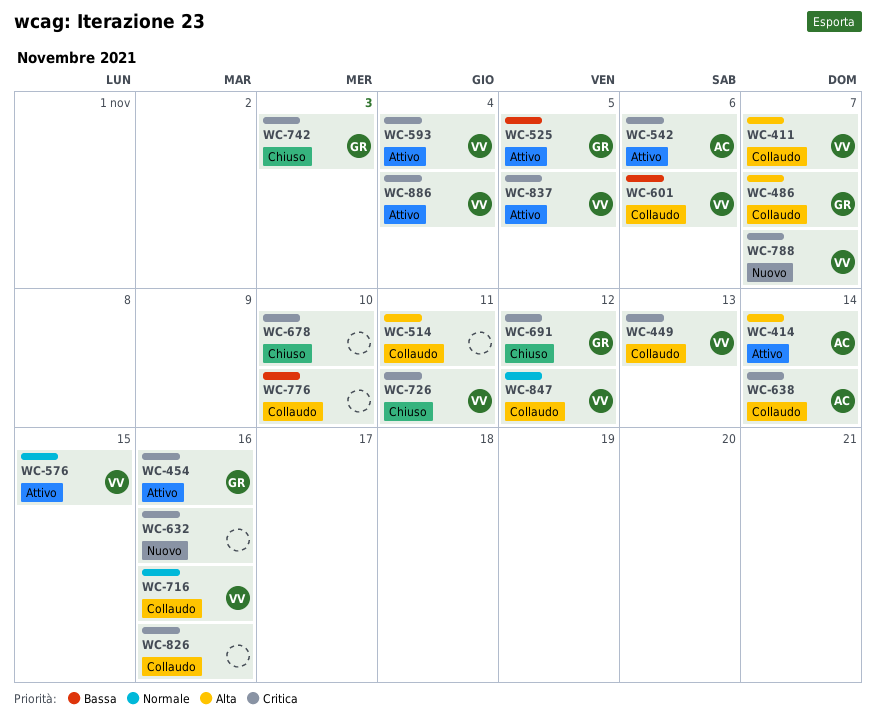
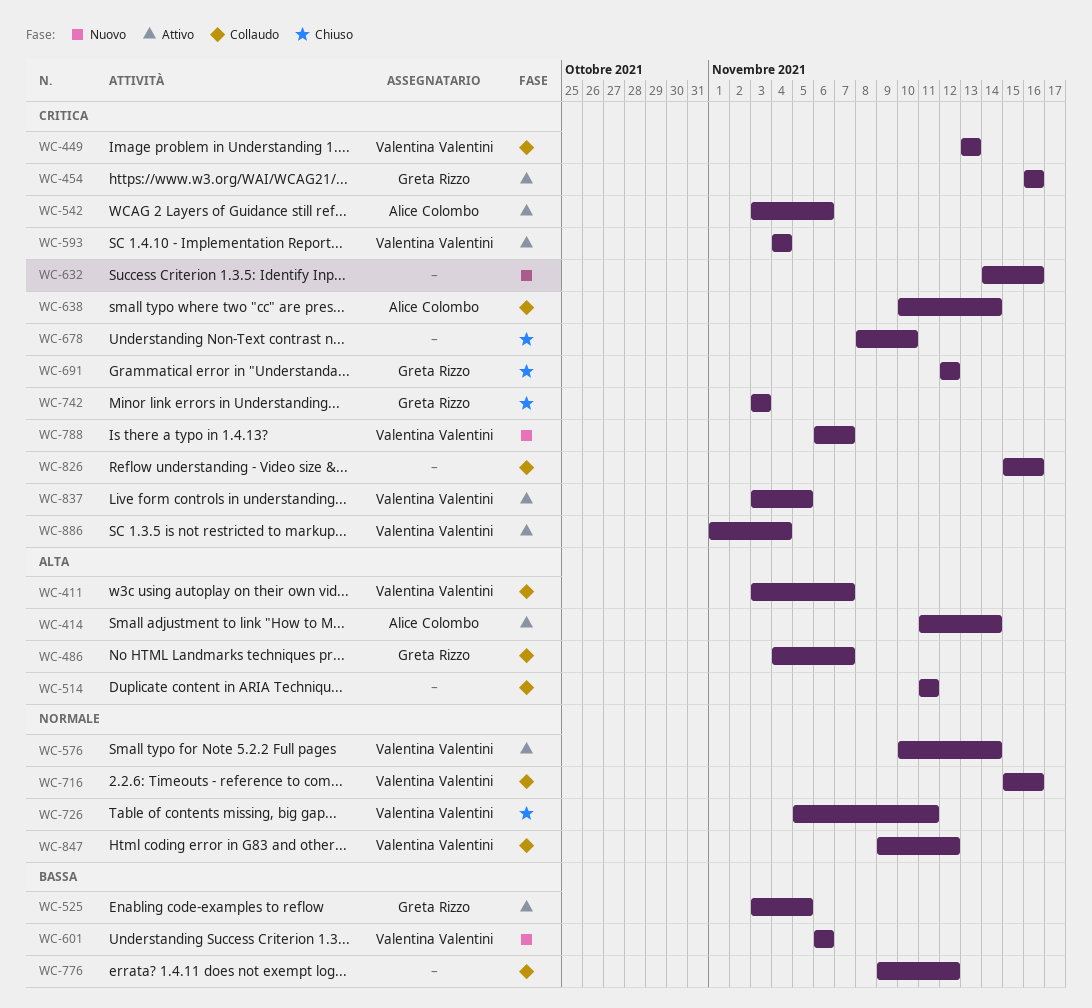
WC-576, due: Nov 15 -> Nov 14
WC-601, status: Collaudo -> Nuovo
WC-726, priority: Critica -> Normale
WC-776, due: Nov 10 -> Nov 12

